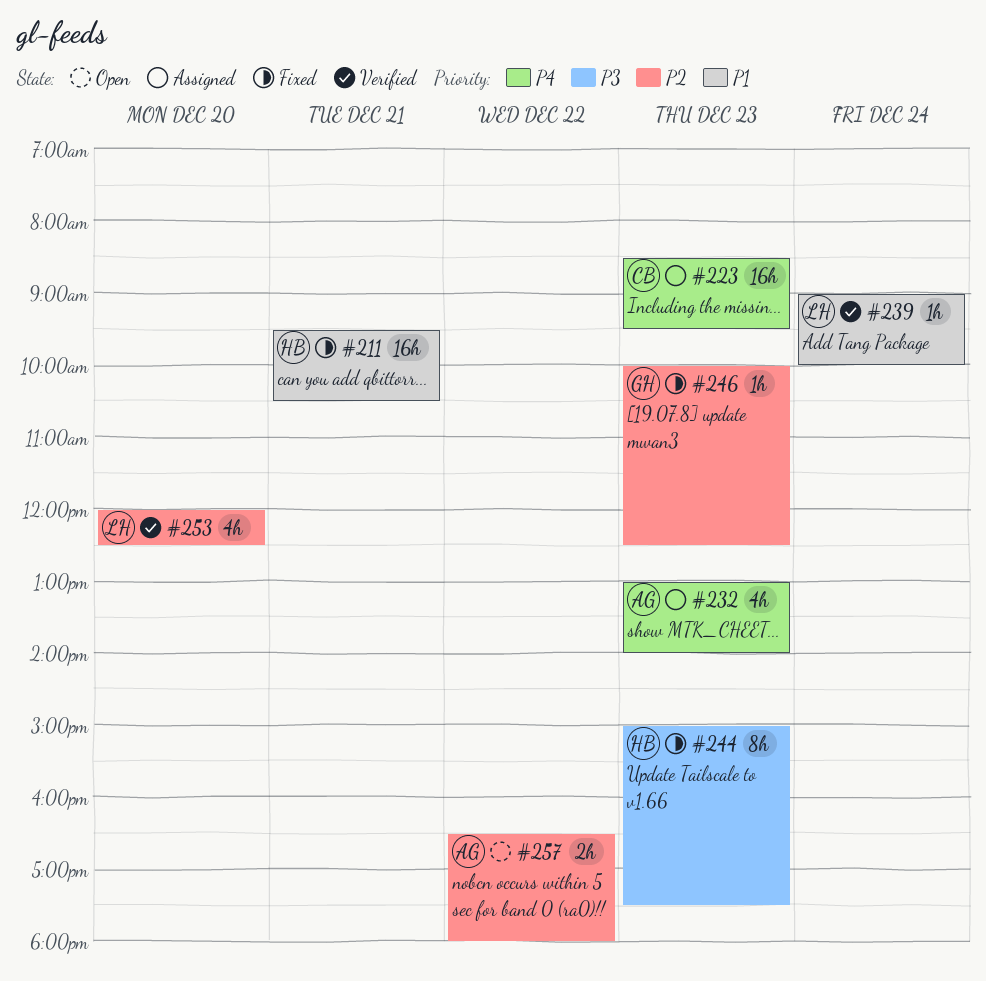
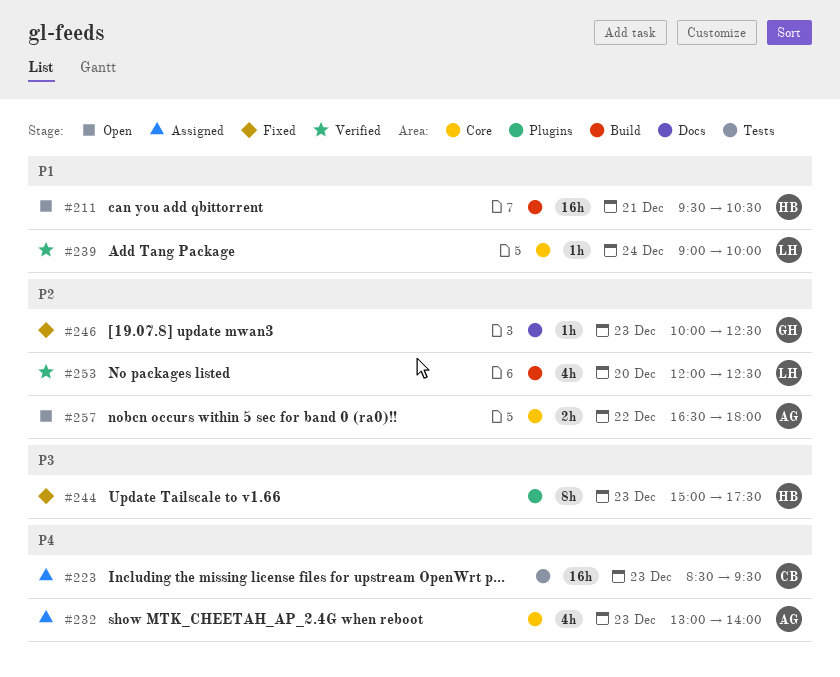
#211, status: Fixed -> Open

